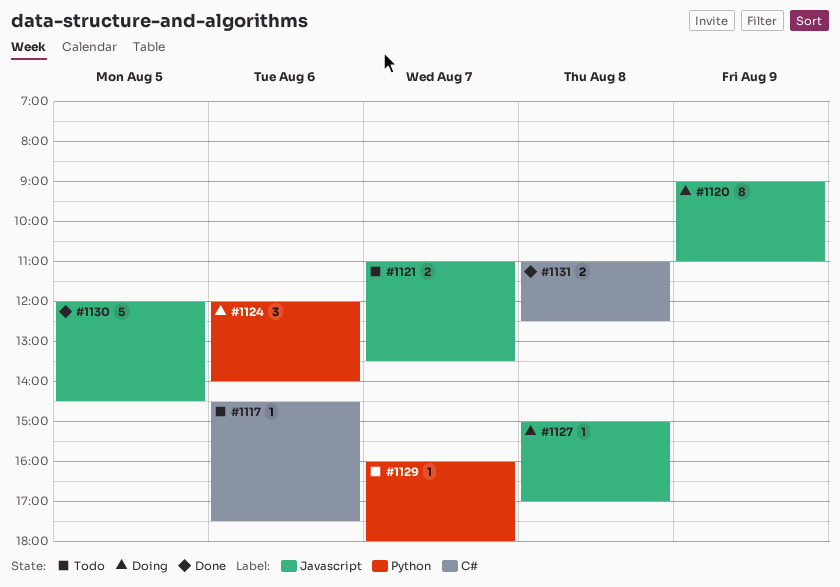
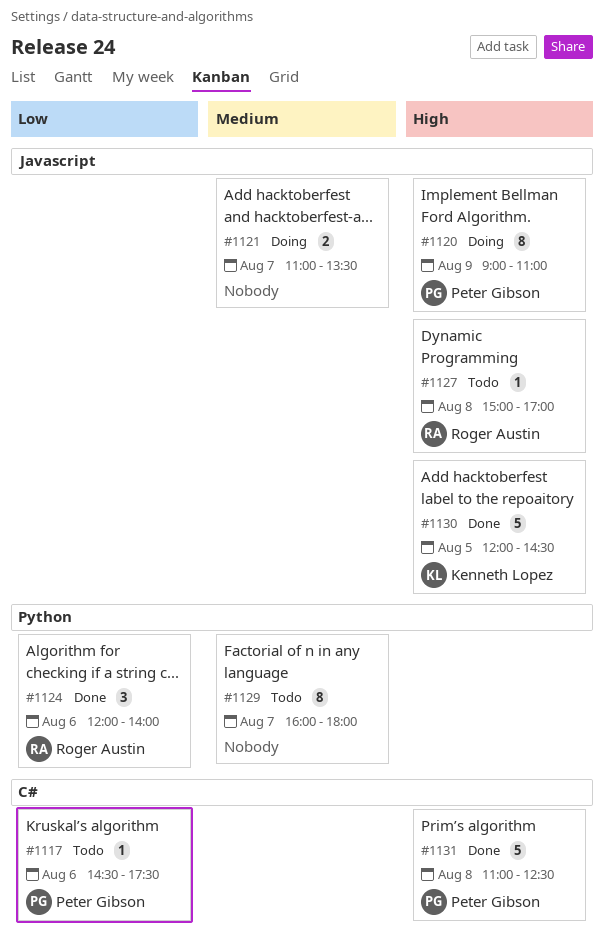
#1121, status: Todo -> Doing
#1124, status: Doing -> Done
#1127, status: Doing -> Todo
#1129, estimate: 1 -> 8
#1131, estimate: 2 -> 5

